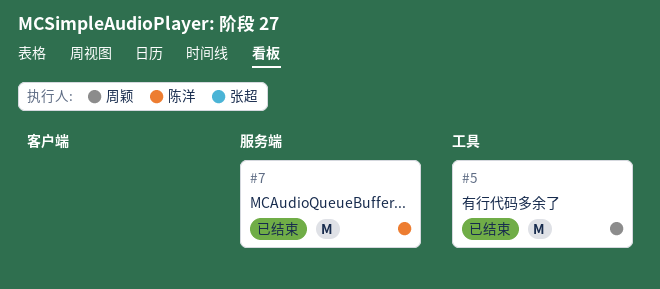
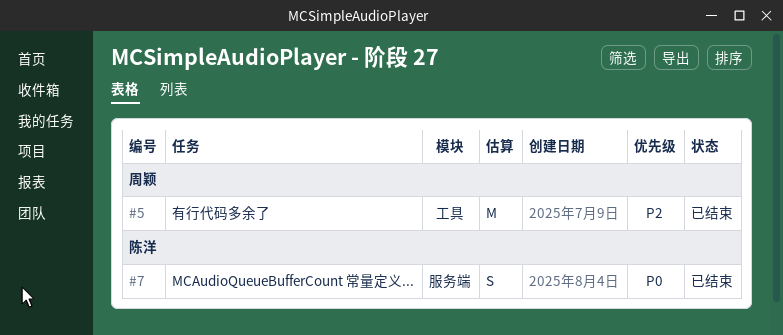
#7, estimate: M -> S

